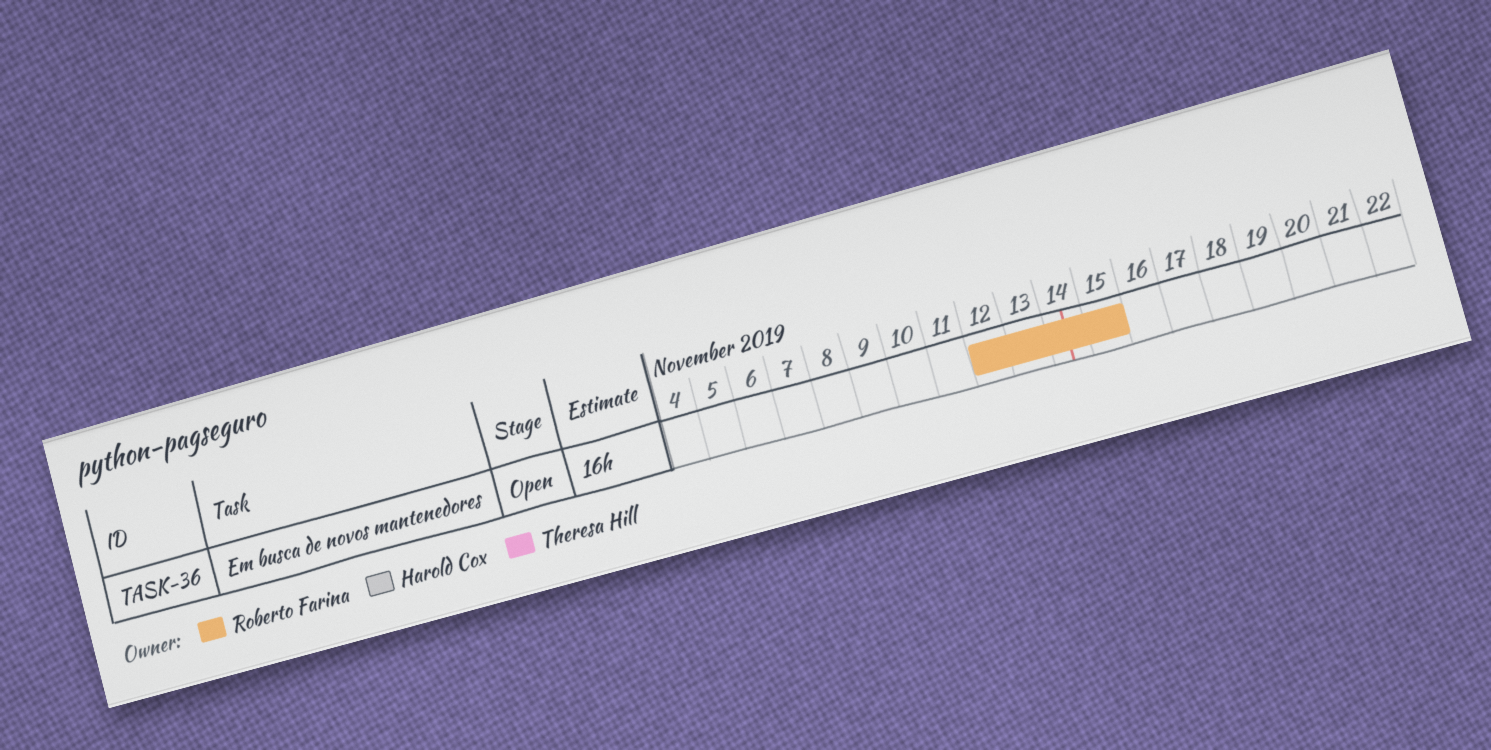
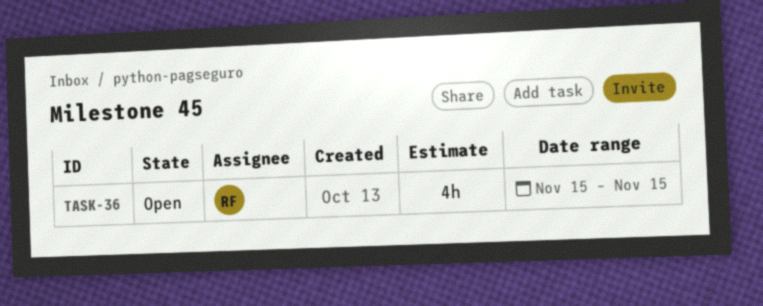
TASK-36, estimate: 16h -> 4h
TASK-36, start: Nov 12 -> Nov 15

